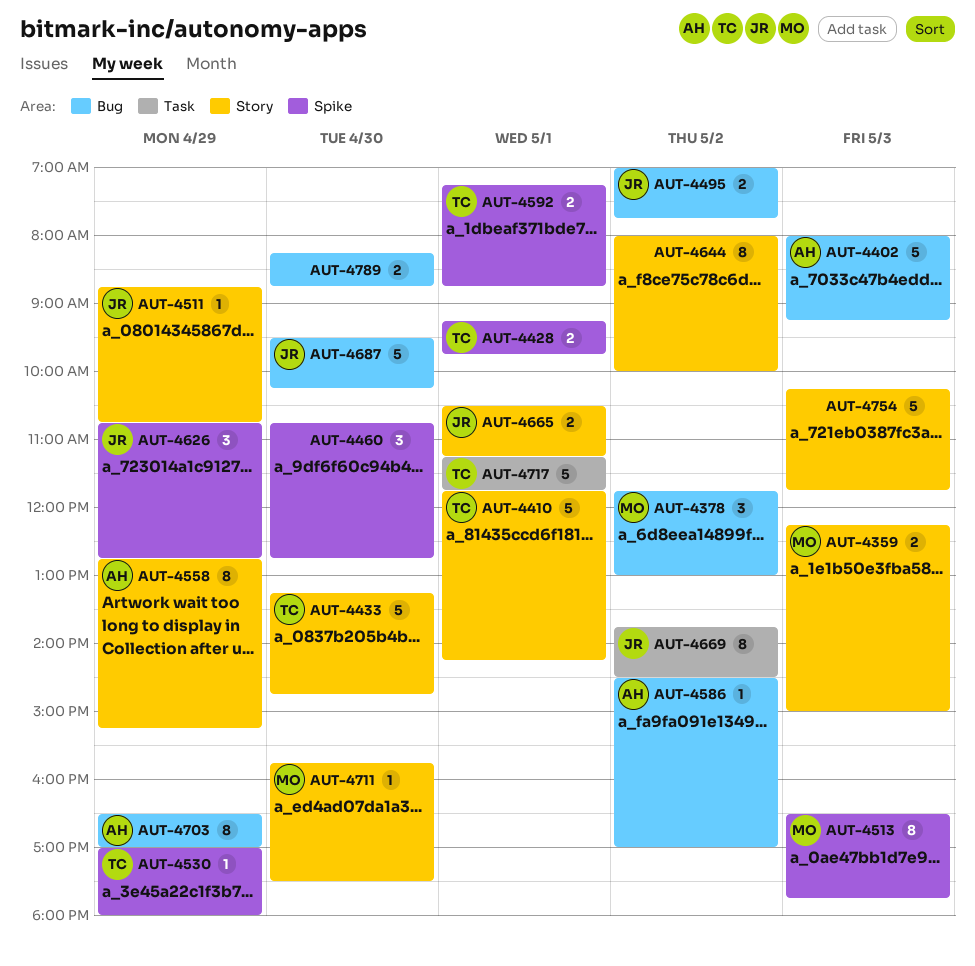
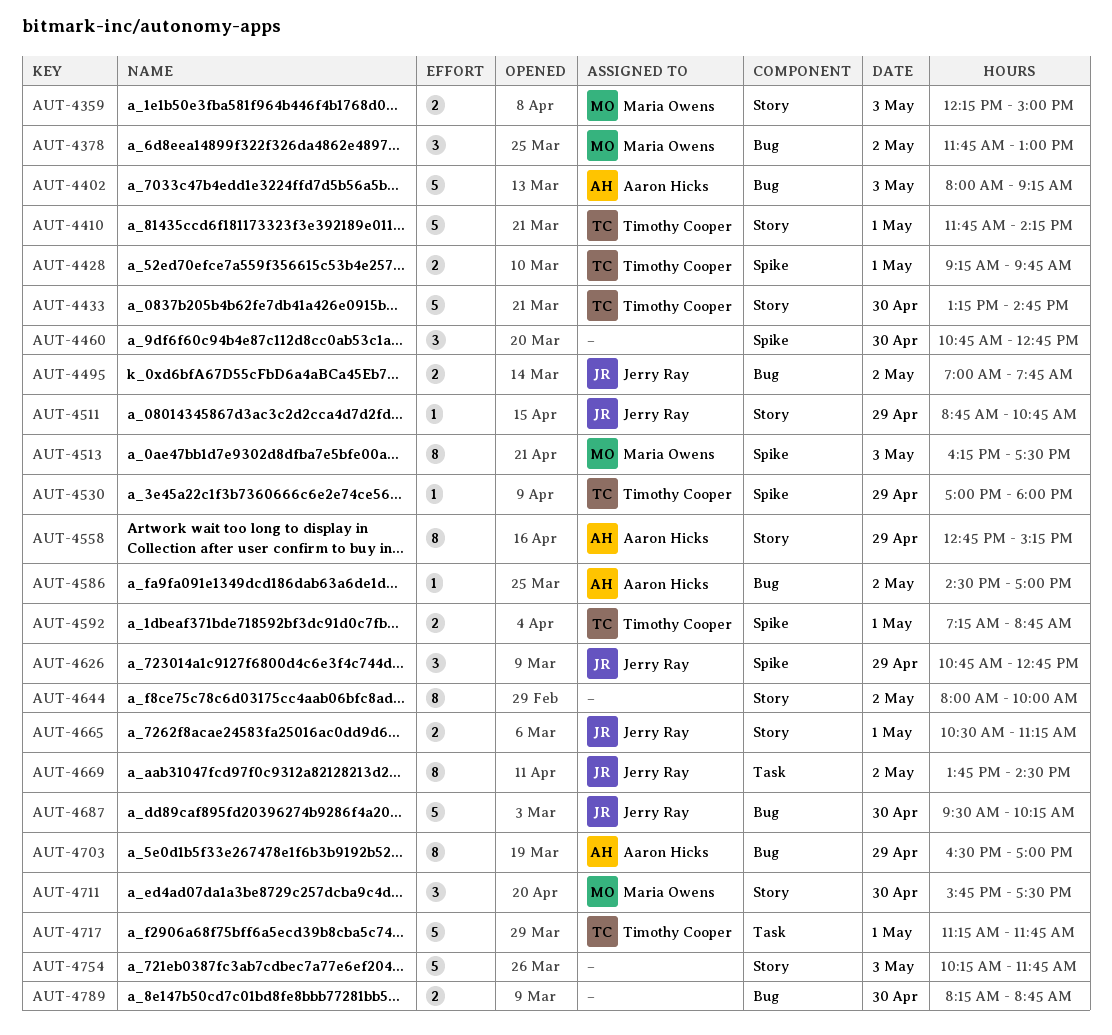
AUT-4513, begins: 16:30 -> 16:15
AUT-4513, ends: 17:45 -> 17:30
AUT-4711, estimate: 1 -> 3

